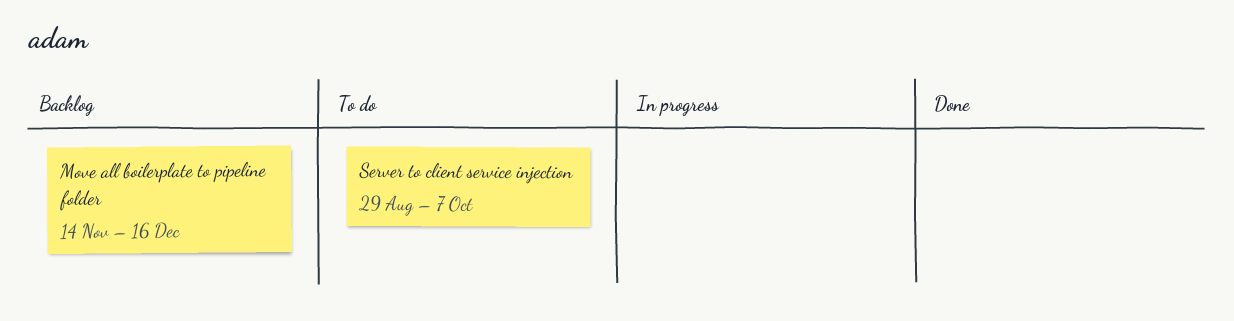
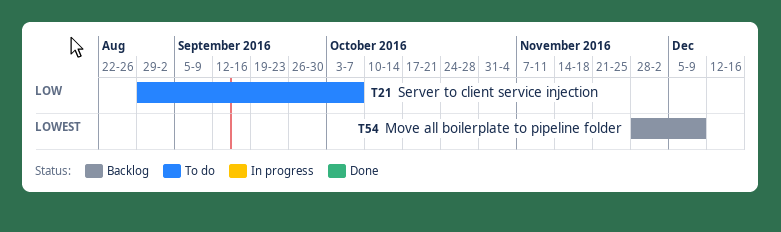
Move all boilerplate to pipeline folder, start: Nov 14 -> Nov 28
Move all boilerplate to pipeline folder, due: Dec 16 -> Dec 9

